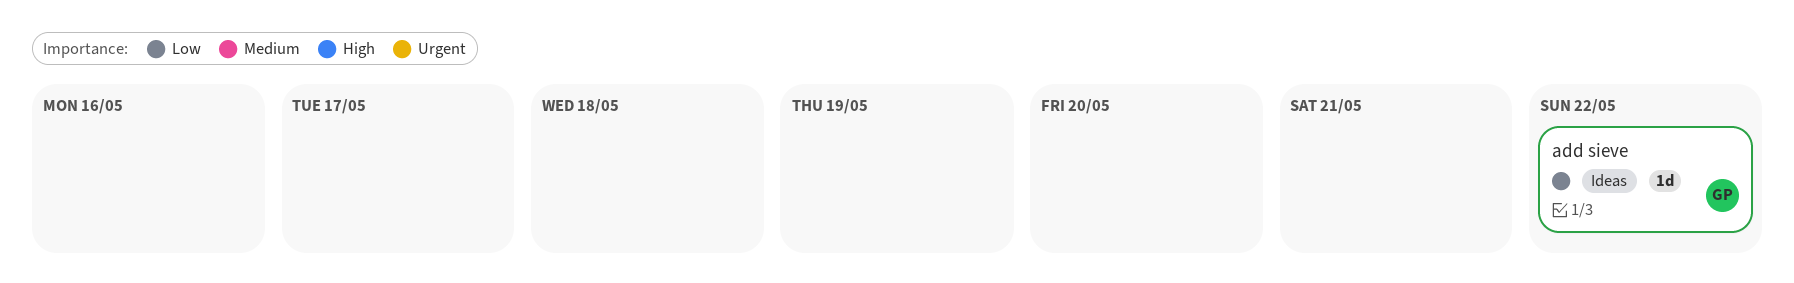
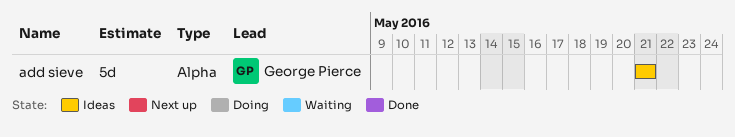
add sieve, estimate: 1d -> 5d
add sieve, due: May 22 -> May 21

